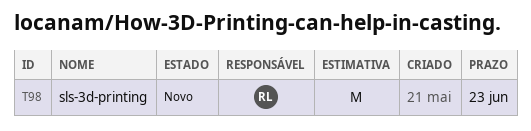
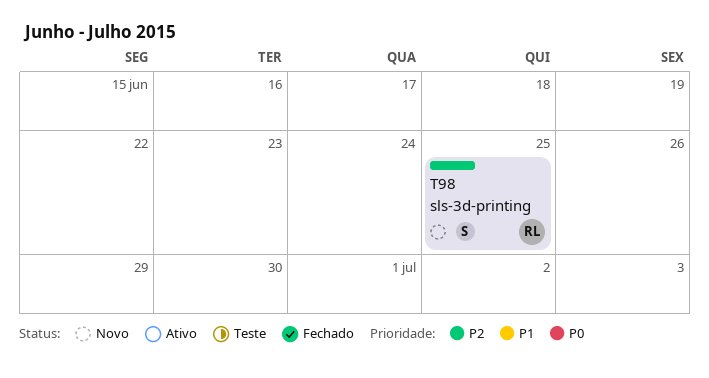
T98, estimate: M -> S
T98, due: Jun 23 -> Jun 25

